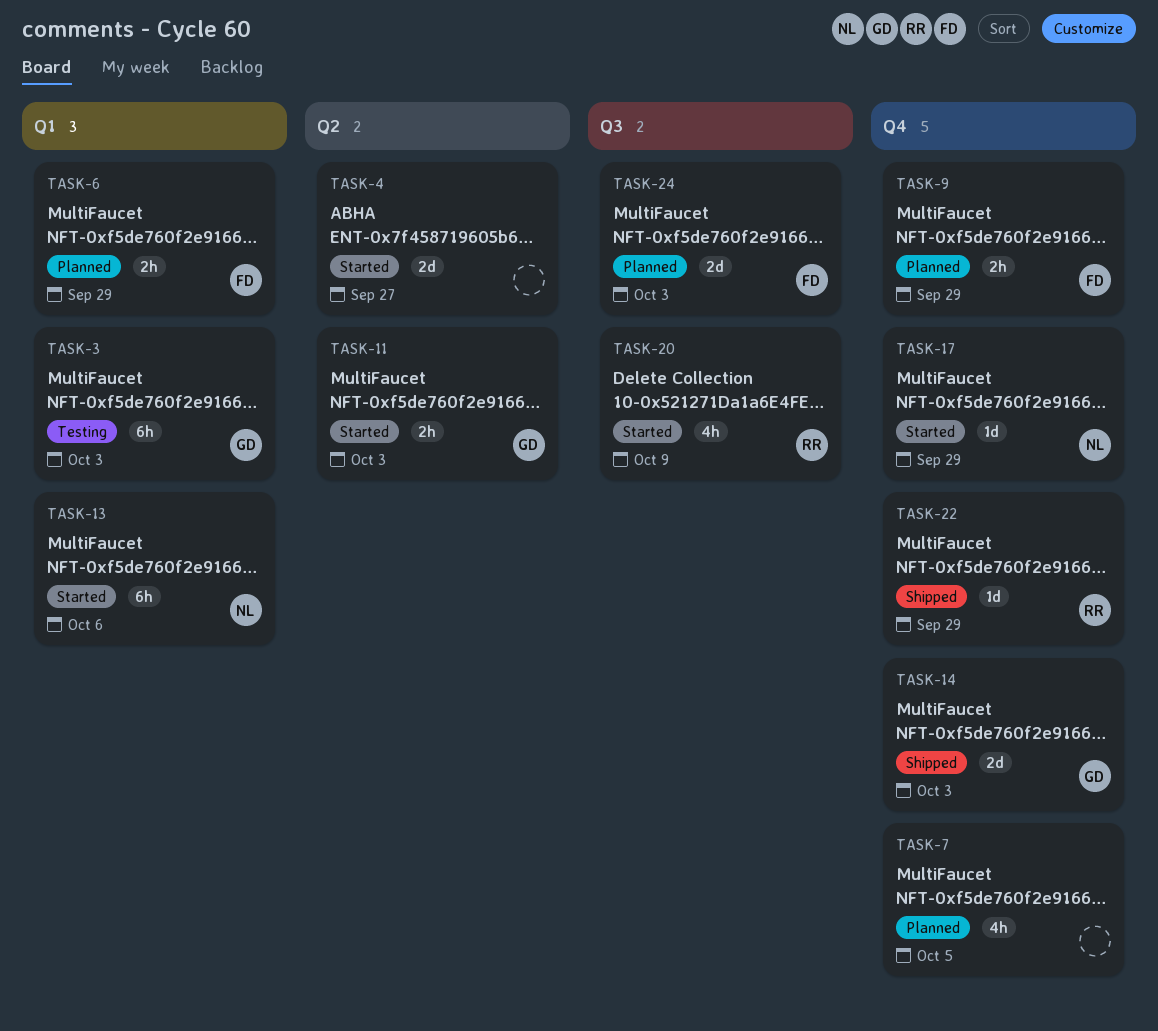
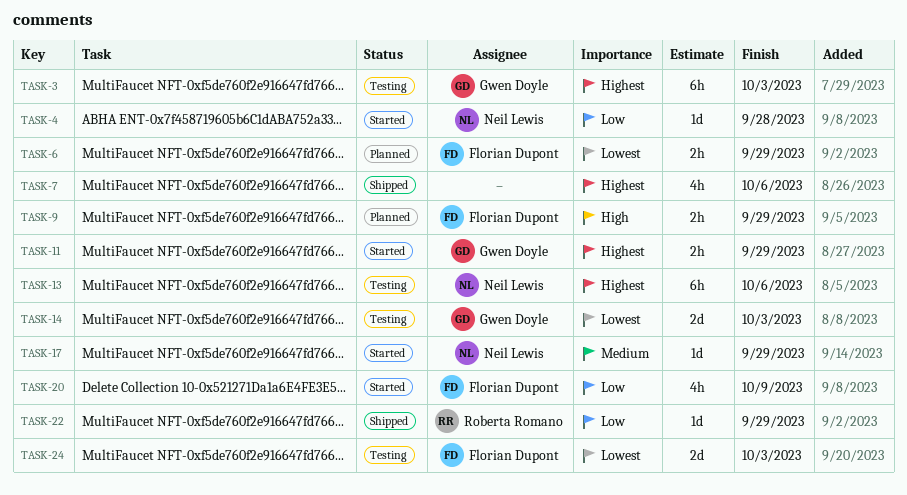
TASK-4, owner: none -> Neil Lewis
TASK-4, estimate: 2d -> 1d
TASK-4, due: Sep 27 -> Sep 28
TASK-7, status: Planned -> Shipped
TASK-7, due: Oct 5 -> Oct 6
TASK-11, due: Oct 3 -> Sep 29
TASK-13, status: Started -> Testing
TASK-14, status: Shipped -> Testing
TASK-20, owner: Roberta Romano -> Florian Dupont
TASK-24, status: Planned -> Testing

